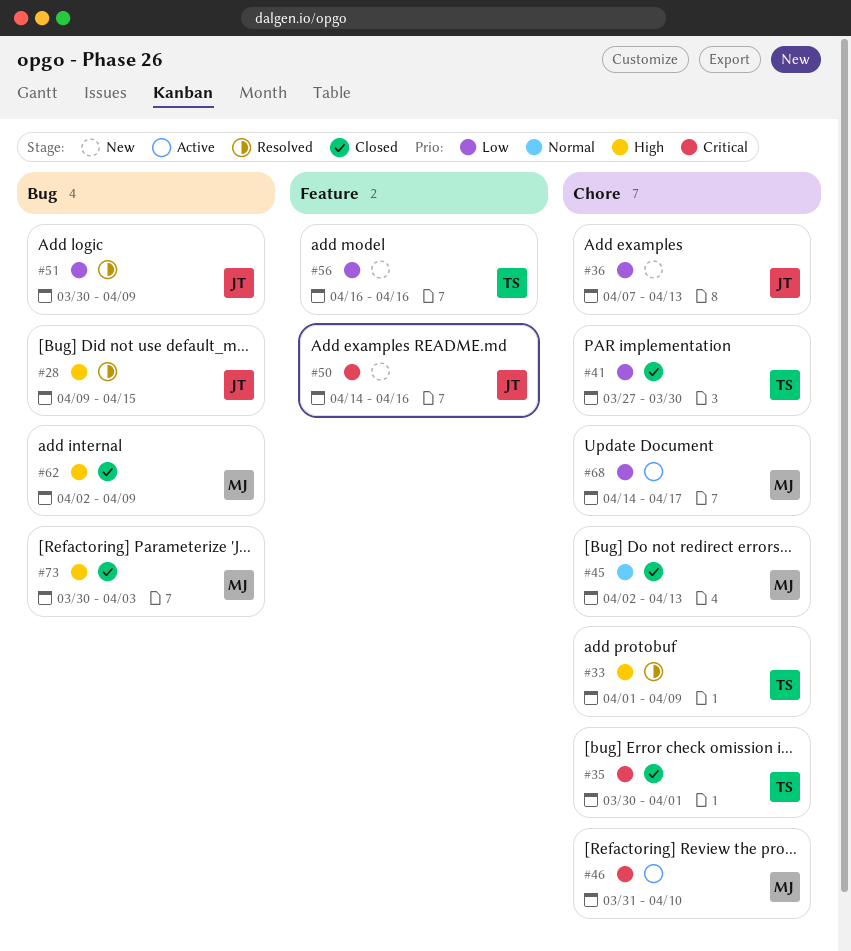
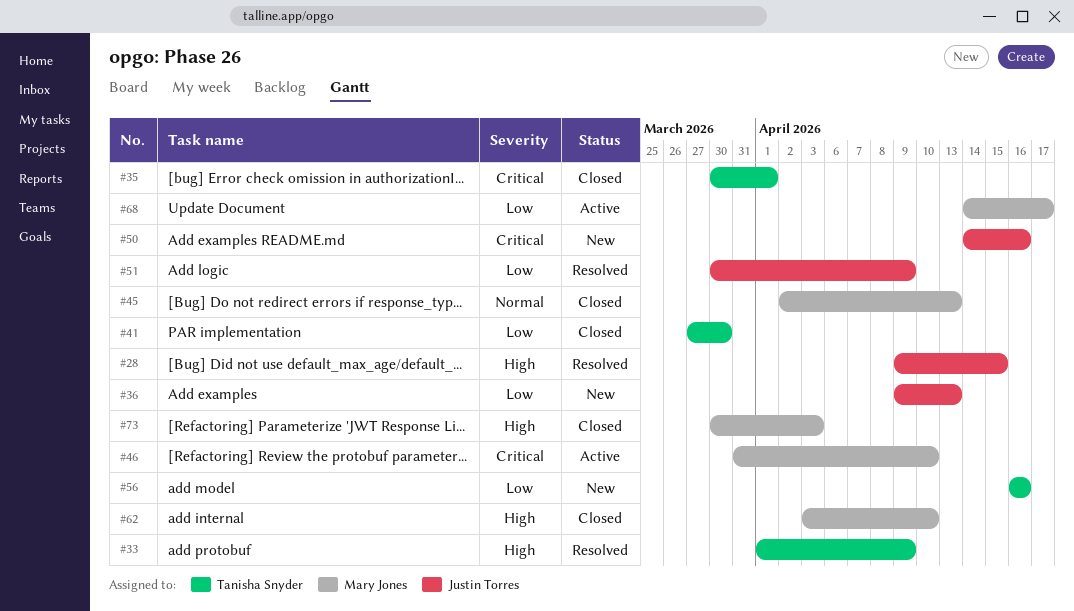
#36, start: Apr 7 -> Apr 9
#62, start: Apr 2 -> Apr 3
#62, due: Apr 9 -> Apr 10

